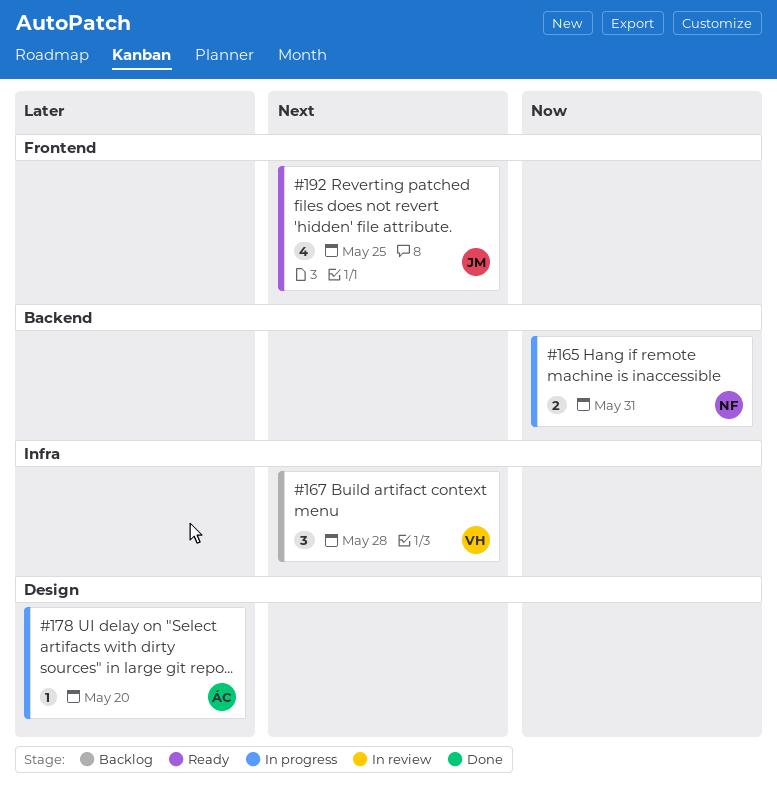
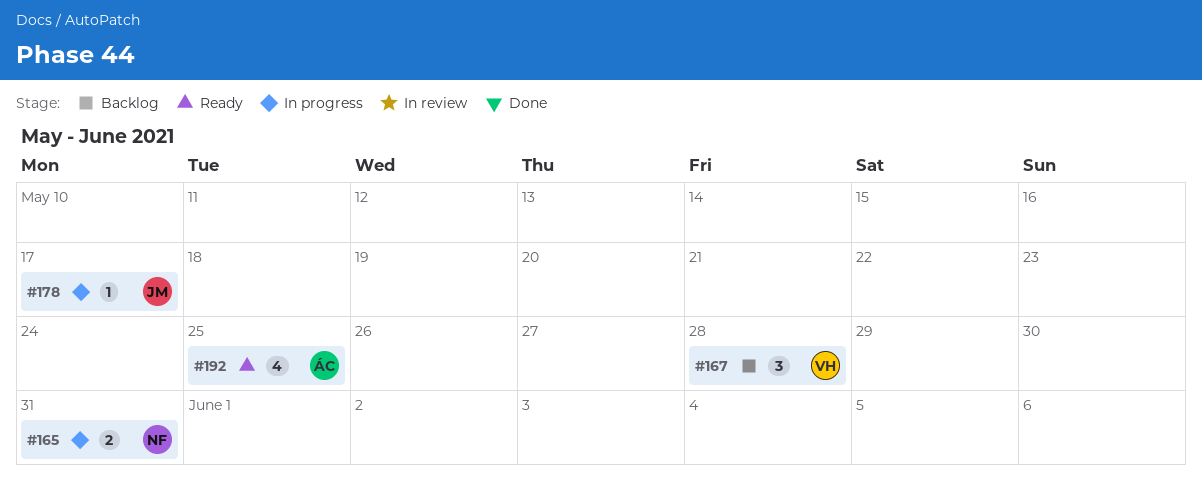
#178, owner: ÁC -> JM
#178, due: May 20 -> May 17
#192, owner: JM -> ÁC

